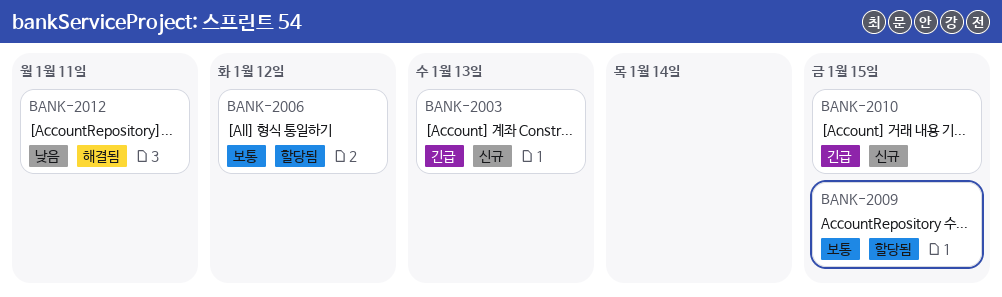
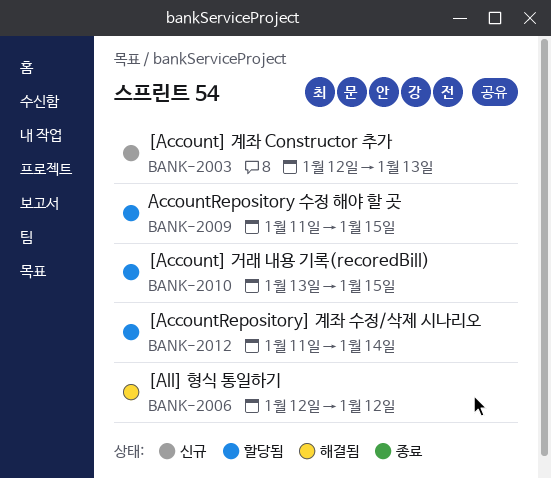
BANK-2006, status: 할당됨 -> 해결됨
BANK-2010, status: 신규 -> 할당됨
BANK-2012, status: 해결됨 -> 할당됨
BANK-2012, due: Jan 11 -> Jan 14

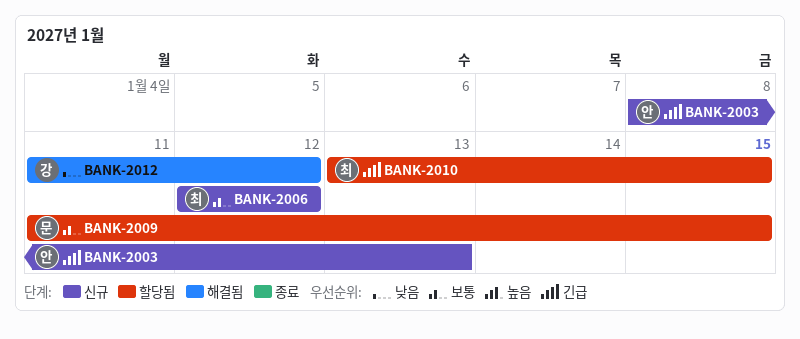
BANK-2003, start: Jan 12 -> Jan 8
BANK-2006, status: 해결됨 -> 신규
BANK-2012, status: 할당됨 -> 해결됨
BANK-2012, due: Jan 14 -> Jan 12

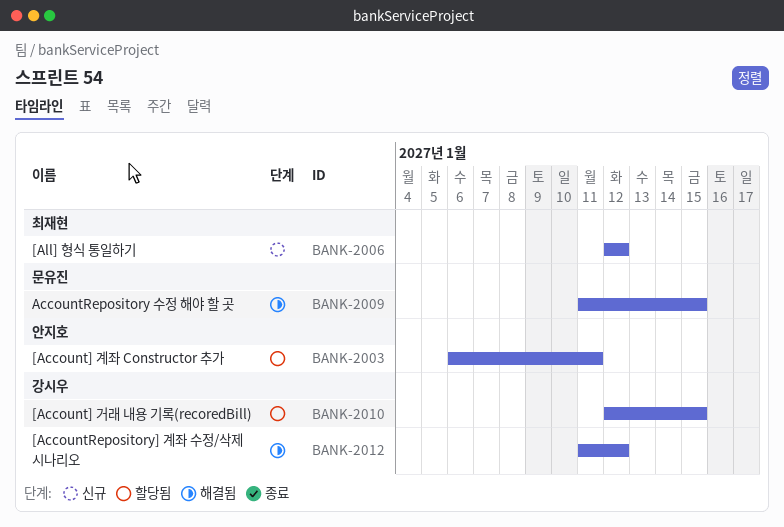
BANK-2003, status: 신규 -> 할당됨
BANK-2003, start: Jan 8 -> Jan 6
BANK-2003, due: Jan 13 -> Jan 11
BANK-2009, status: 할당됨 -> 해결됨
BANK-2010, owner: 최재현 -> 강시우
BANK-2010, start: Jan 13 -> Jan 12

